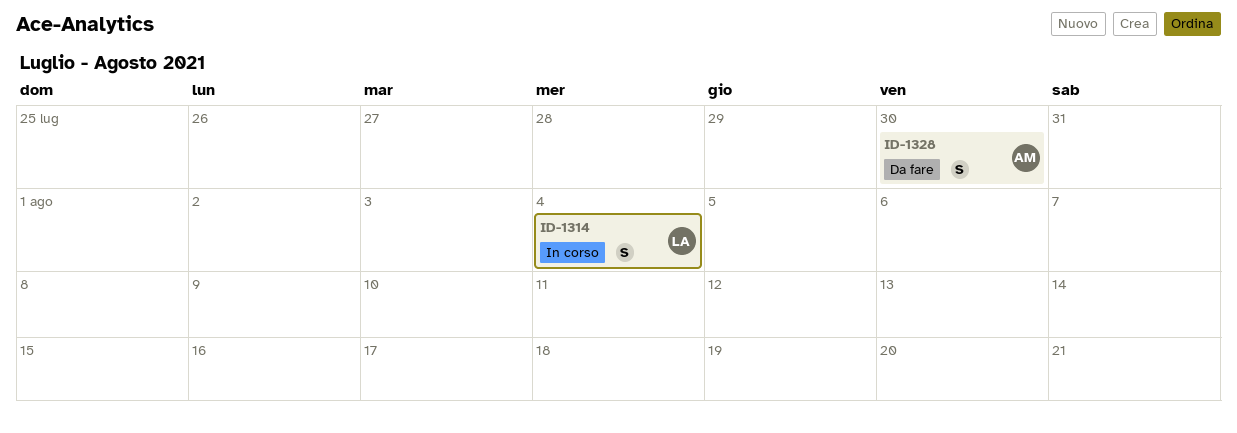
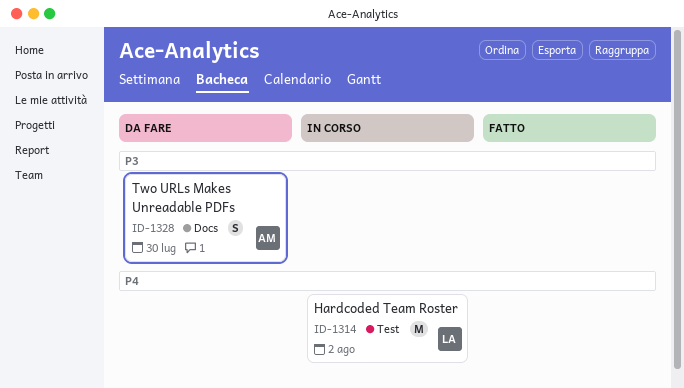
ID-1314, estimate: S -> M
ID-1314, due: Aug 4 -> Aug 2

